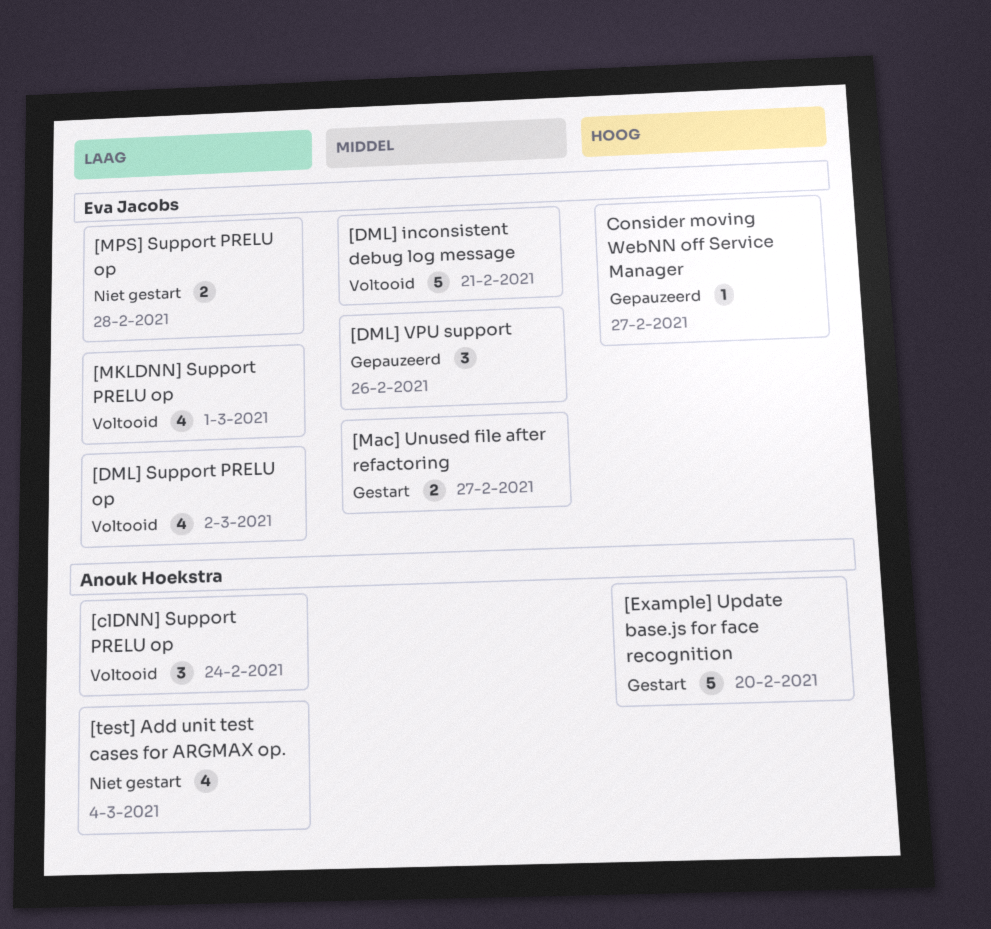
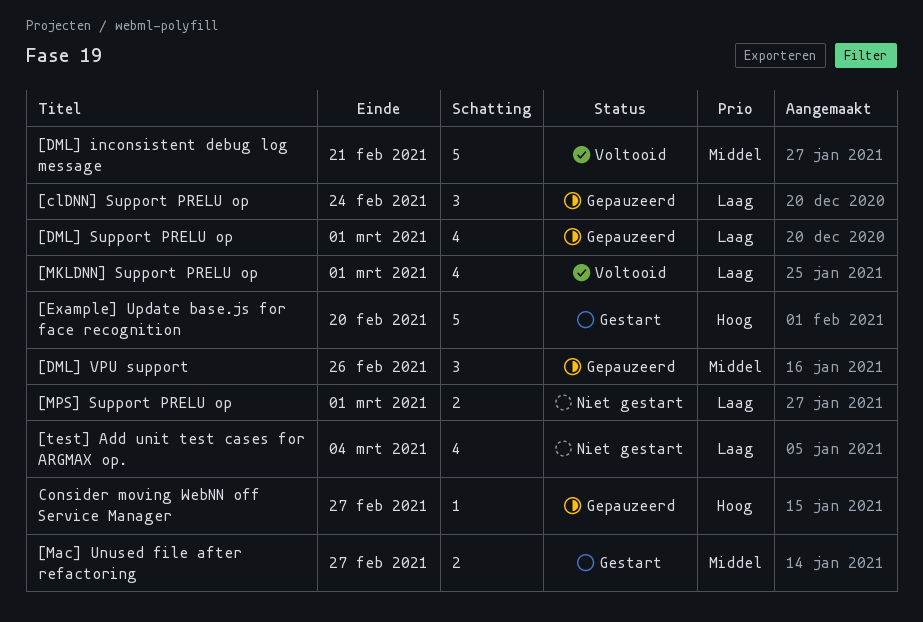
[clDNN] Support PRELU op, status: Voltooid -> Gepauzeerd
[DML] Support PRELU op, status: Voltooid -> Gepauzeerd
[DML] Support PRELU op, due: Mar 2 -> Mar 1
[MPS] Support PRELU op, due: Feb 28 -> Mar 1

